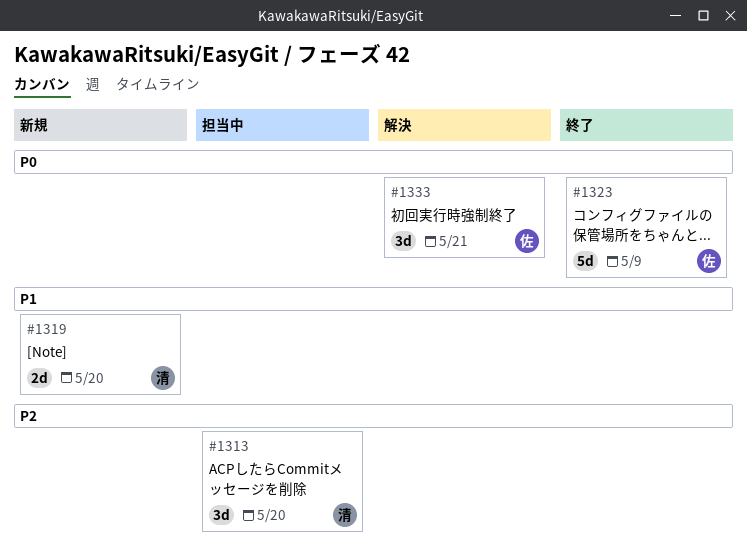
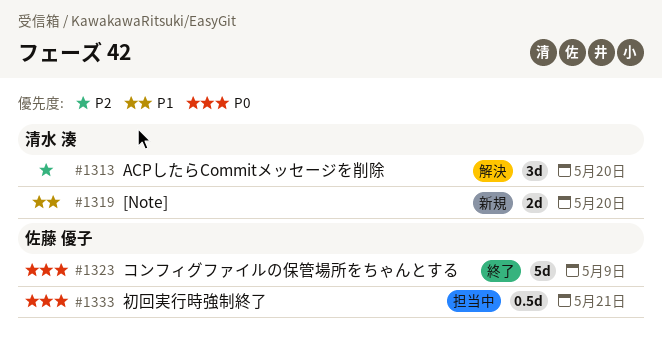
#1313, status: 担当中 -> 解決
#1333, status: 解決 -> 担当中
#1333, estimate: 3d -> 0.5d

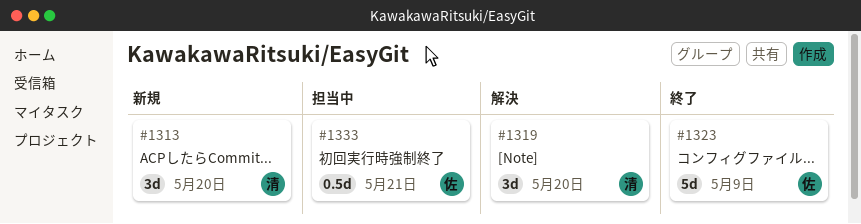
#1313, status: 解決 -> 新規
#1319, status: 新規 -> 解決
#1319, estimate: 2d -> 3d

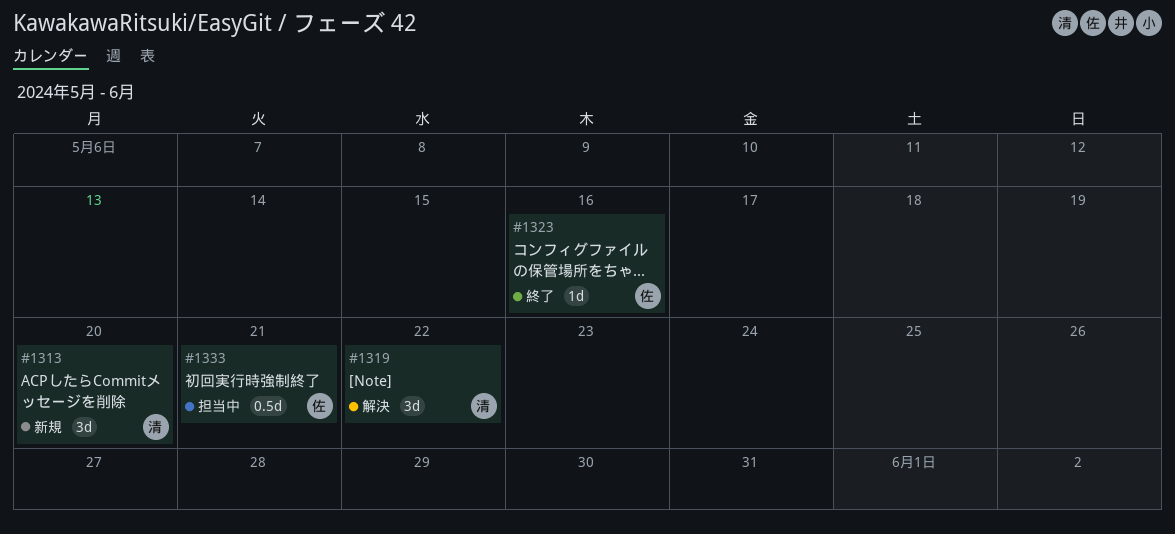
#1319, due: May 20 -> May 22
#1323, estimate: 5d -> 1d
#1323, due: May 9 -> May 16

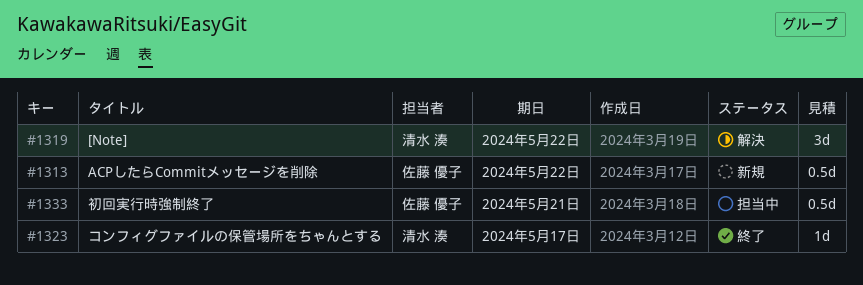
#1313, owner: 清水 湊 -> 佐藤 優子
#1313, estimate: 3d -> 0.5d
#1313, due: May 20 -> May 22
#1323, owner: 佐藤 優子 -> 清水 湊
#1323, due: May 16 -> May 17

